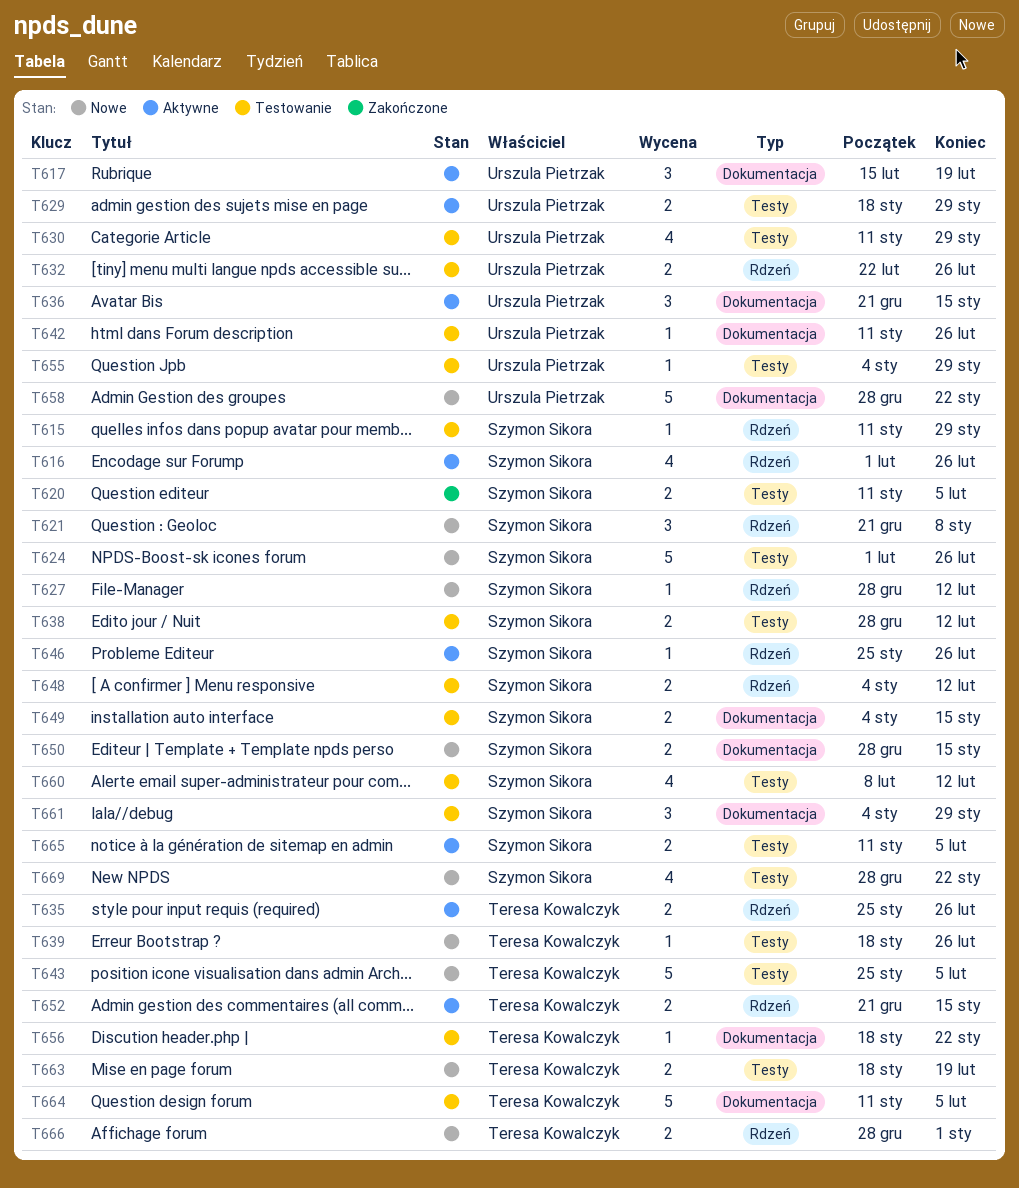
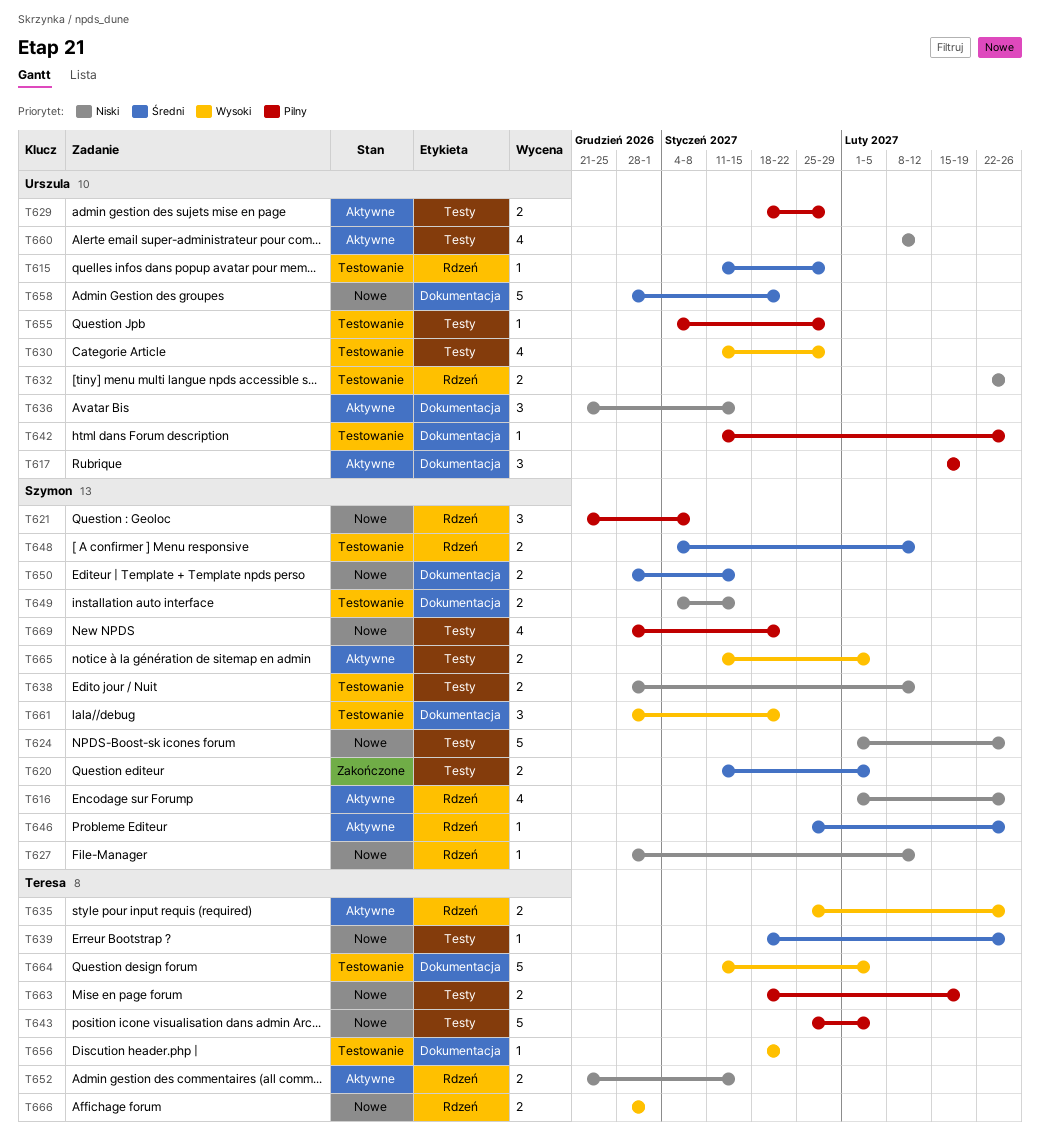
T615, owner: Szymon Sikora -> Urszula Pietrzak
T660, status: Testowanie -> Aktywne
T660, owner: Szymon Sikora -> Urszula Pietrzak
T661, start: Jan 4 -> Dec 28
T661, due: Jan 29 -> Jan 22

